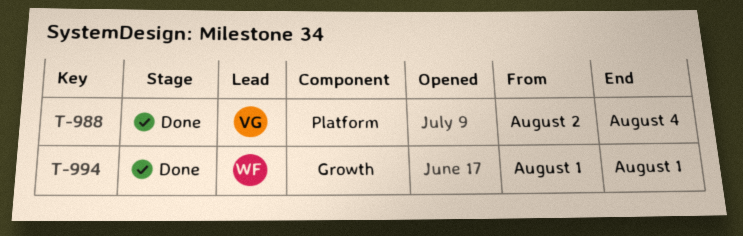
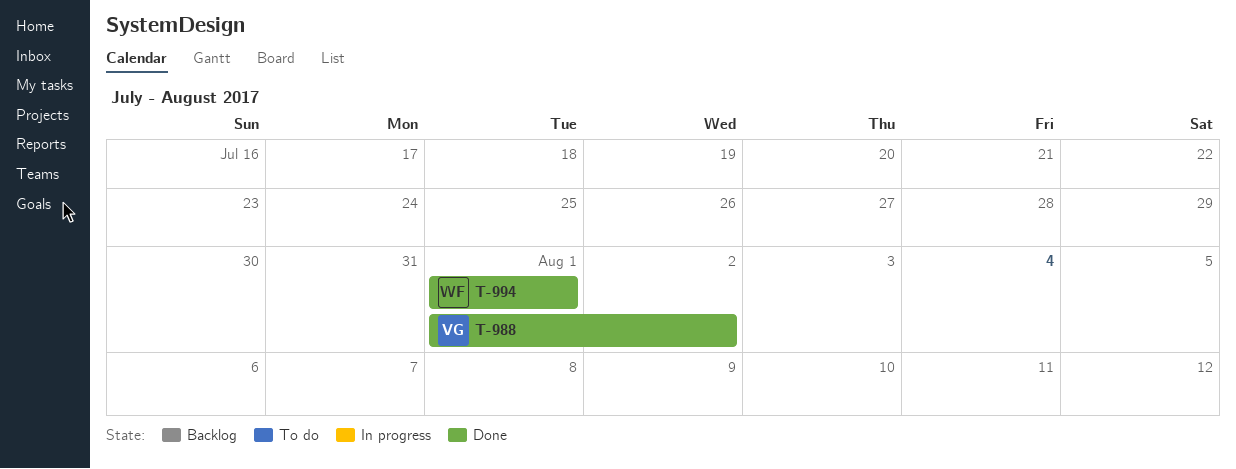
T-988, start: Aug 2 -> Aug 1
T-988, due: Aug 4 -> Aug 2

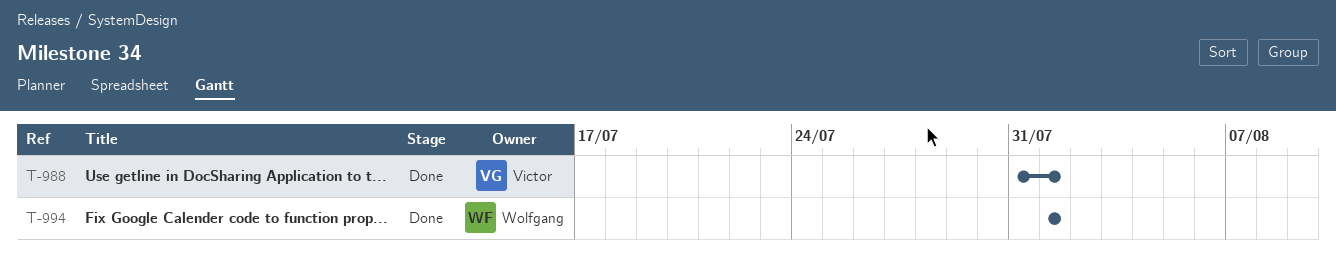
T-988, start: Aug 1 -> Jul 31
T-988, due: Aug 2 -> Aug 1

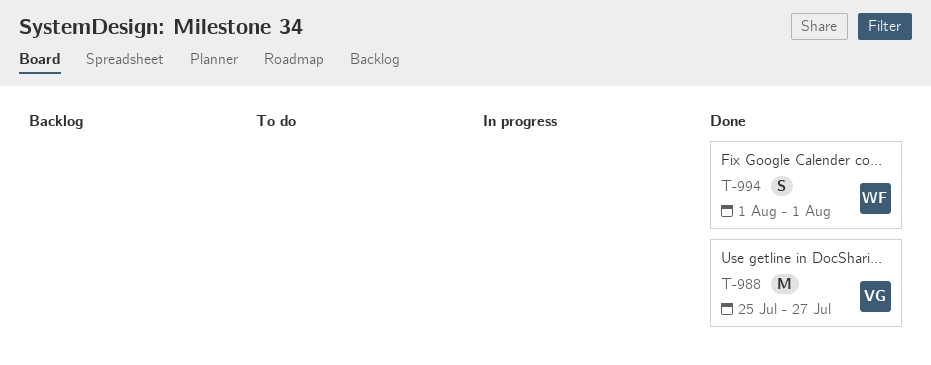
T-988, start: Jul 31 -> Jul 25
T-988, due: Aug 1 -> Jul 27

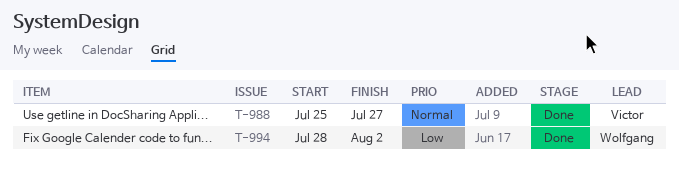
T-994, start: Aug 1 -> Jul 28
T-994, due: Aug 1 -> Aug 2

